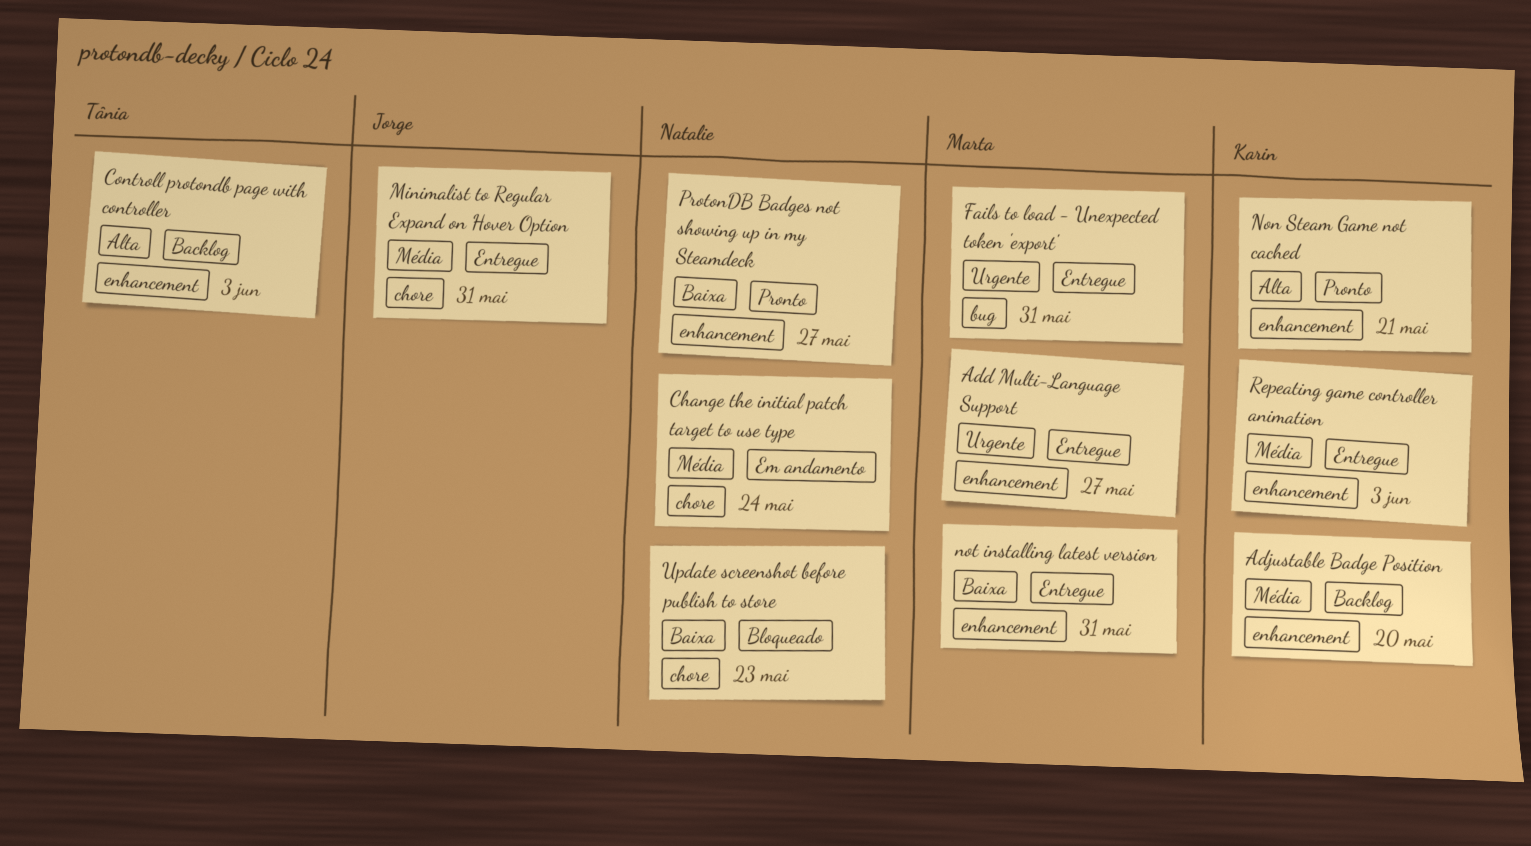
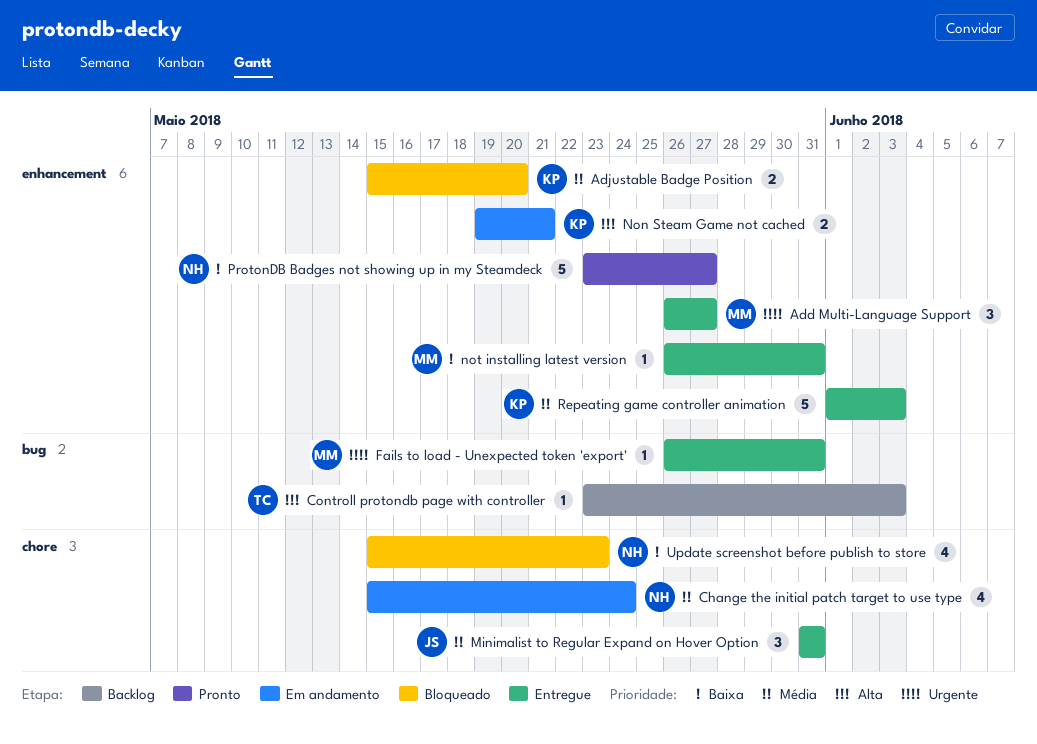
Adjustable Badge Position, status: Backlog -> Bloqueado
Controll protondb page with controller, label: enhancement -> bug
Non Steam Game not cached, status: Pronto -> Em andamento

